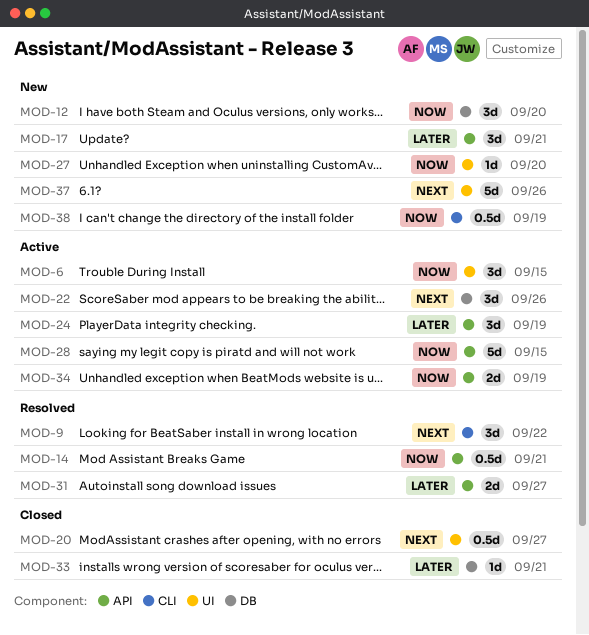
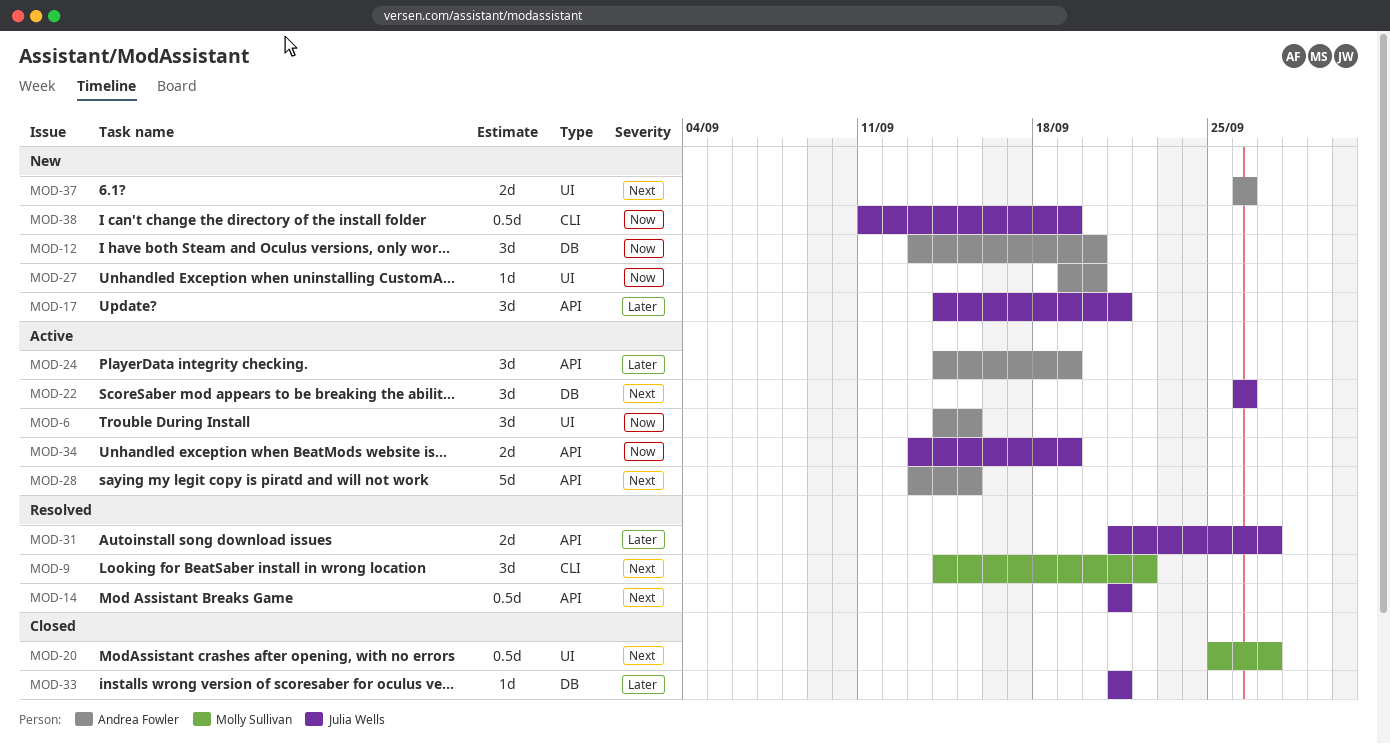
MOD-14, priority: Now -> Next
MOD-28, priority: Now -> Next
MOD-37, estimate: 5d -> 2d

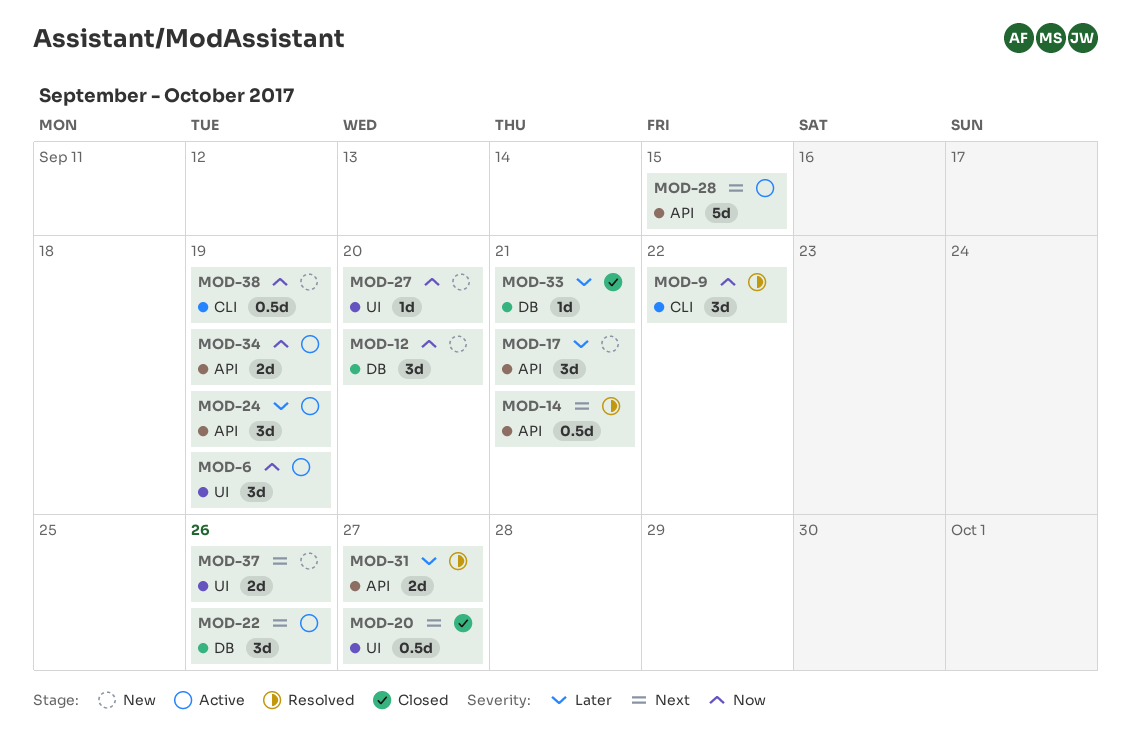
MOD-6, due: Sep 15 -> Sep 19
MOD-9, priority: Next -> Now

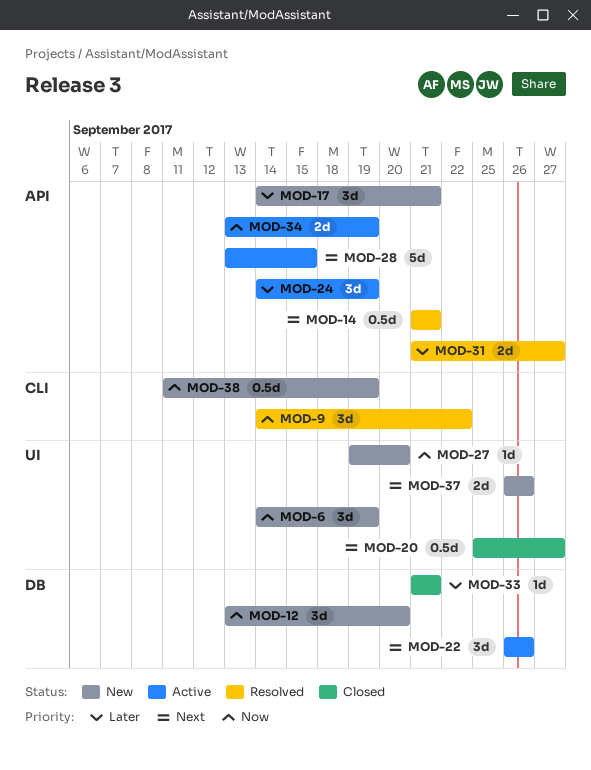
MOD-6, status: Active -> New

